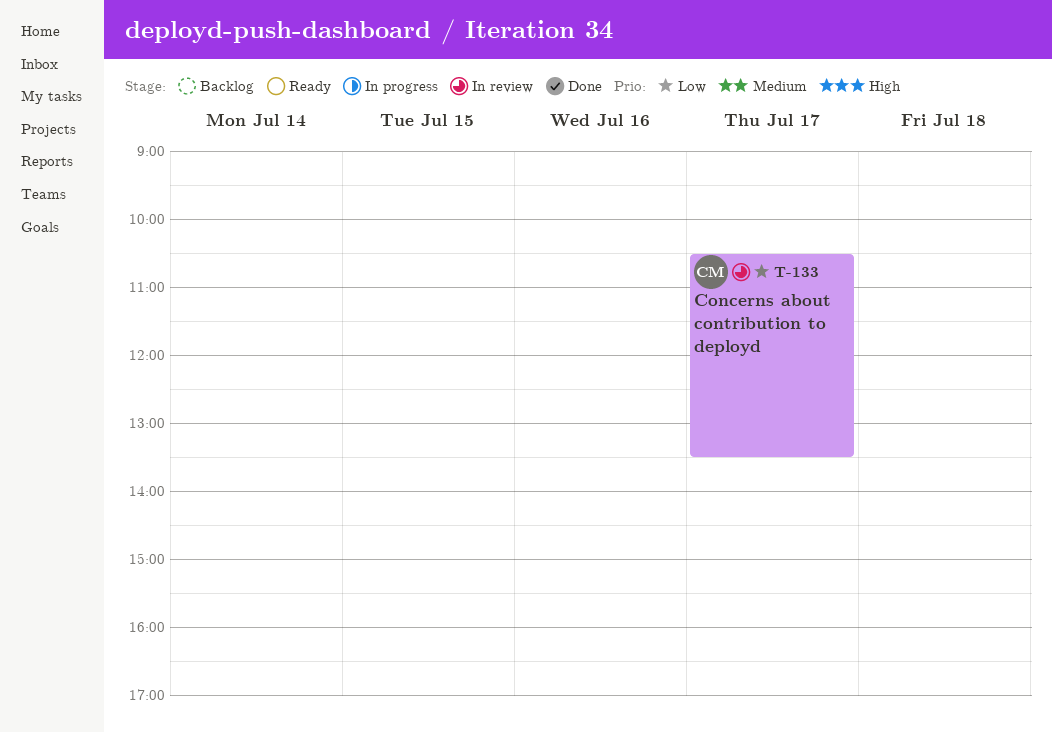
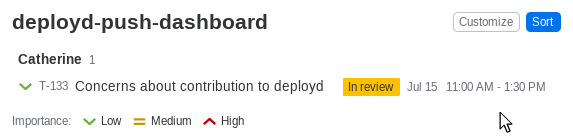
T-133, day: Jul 17 -> Jul 15
T-133, begins: 10:30 -> 11:00

